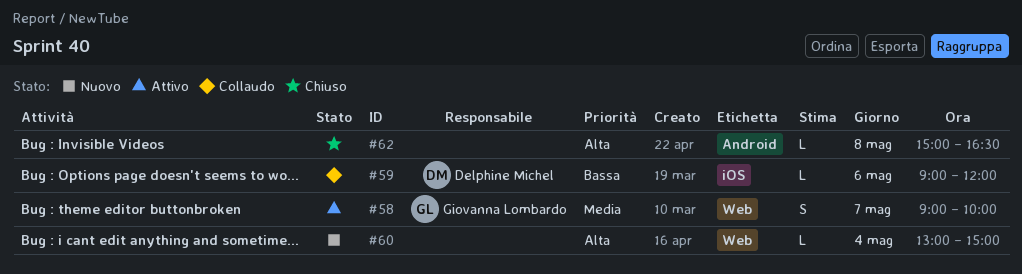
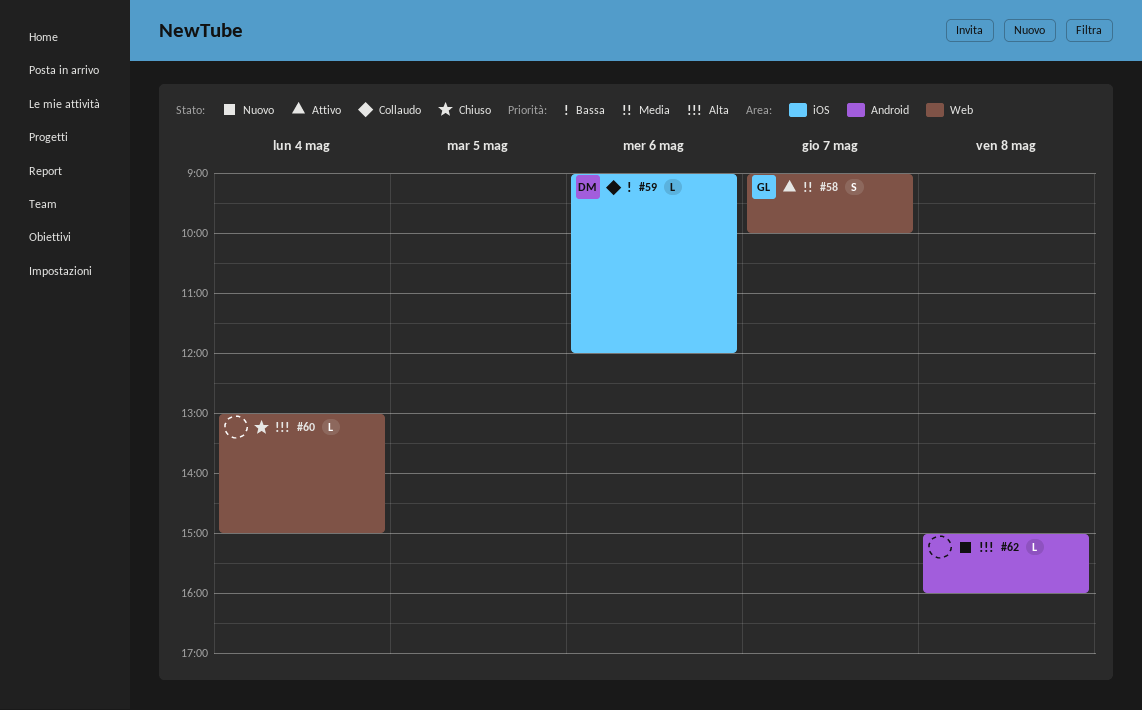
#60, status: Nuovo -> Chiuso
#62, status: Chiuso -> Nuovo
#62, ends: 16:30 -> 16:00

